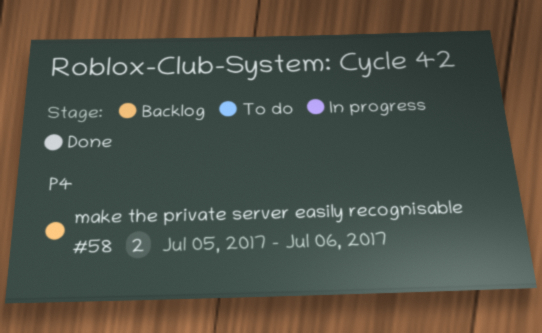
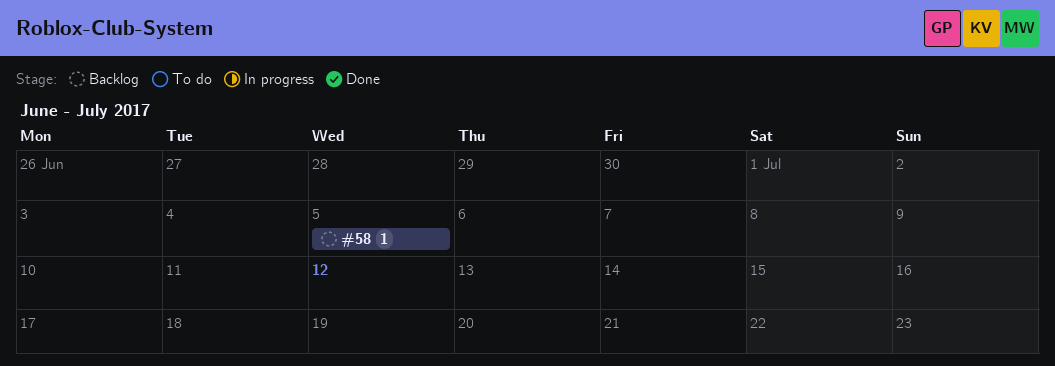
#58, estimate: 2 -> 1
#58, due: Jul 6 -> Jul 5

